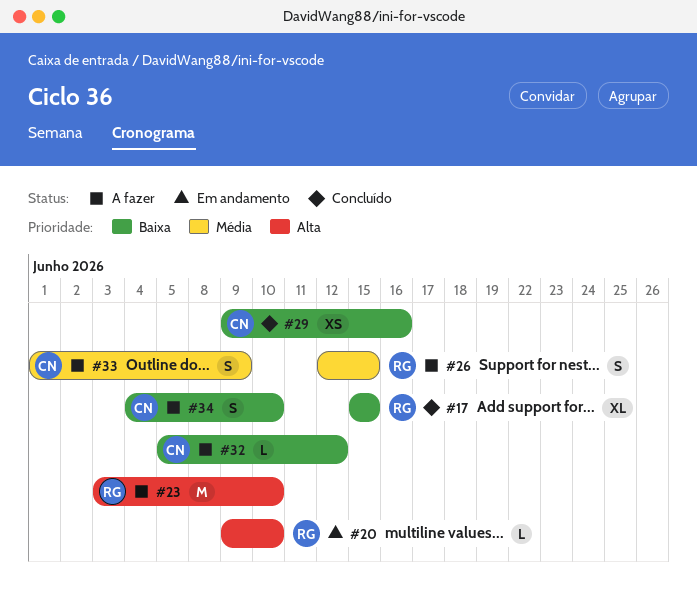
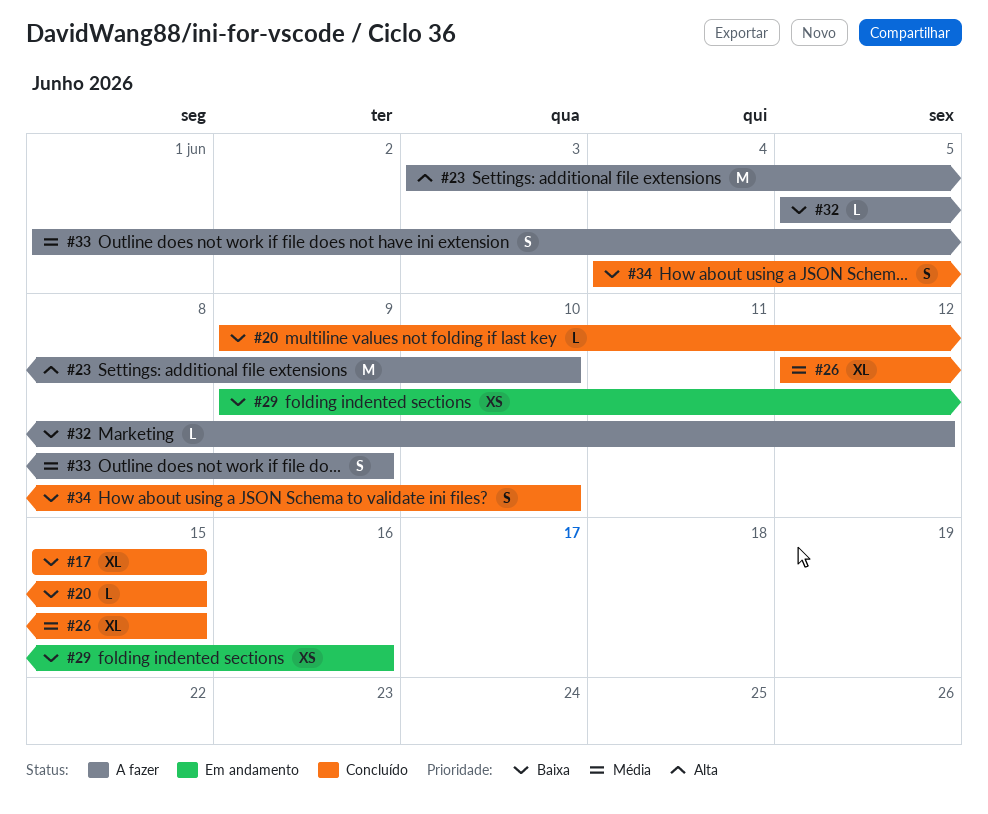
#20, status: Em andamento -> Concluído
#20, priority: Alta -> Baixa
#20, due: Jun 10 -> Jun 15
#26, status: A fazer -> Concluído
#26, estimate: S -> XL
#29, status: Concluído -> Em andamento
#34, status: A fazer -> Concluído

